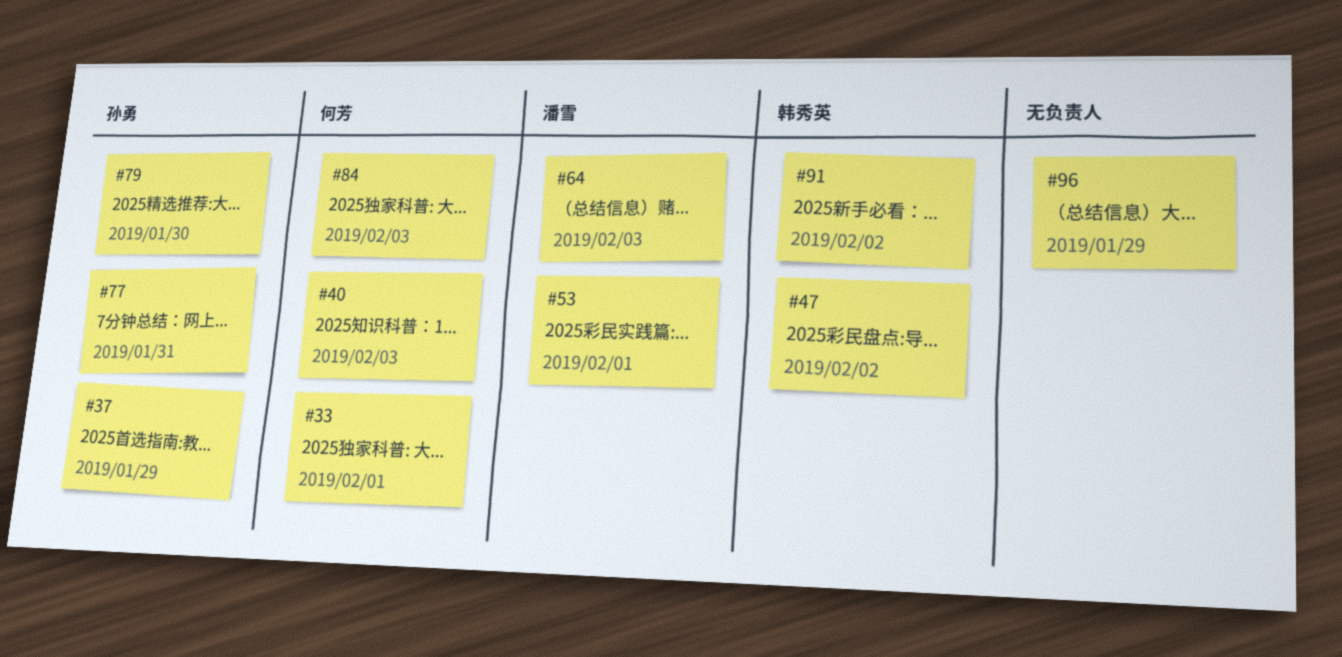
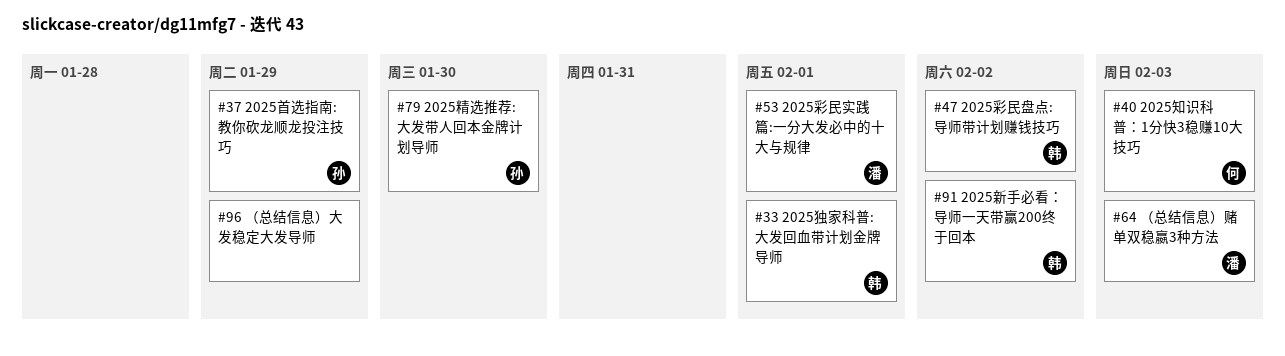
#33, owner: 何芳 -> 韩秀英
#77: present -> none
#84: present -> none

